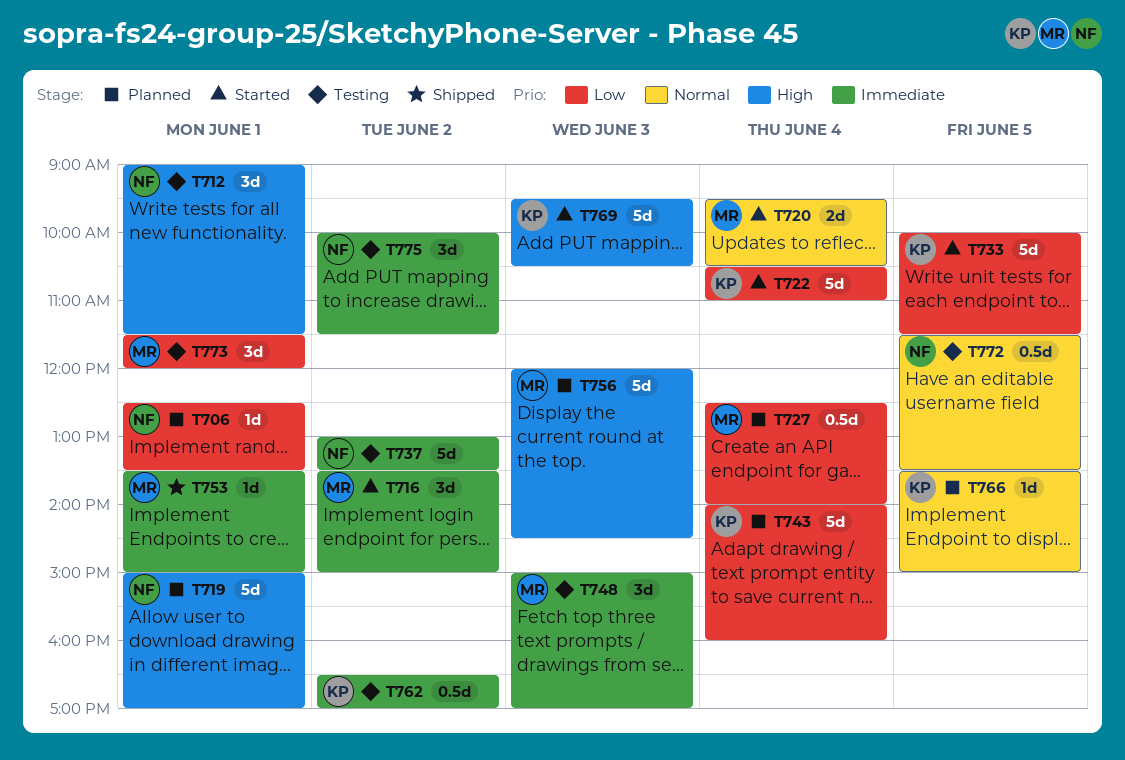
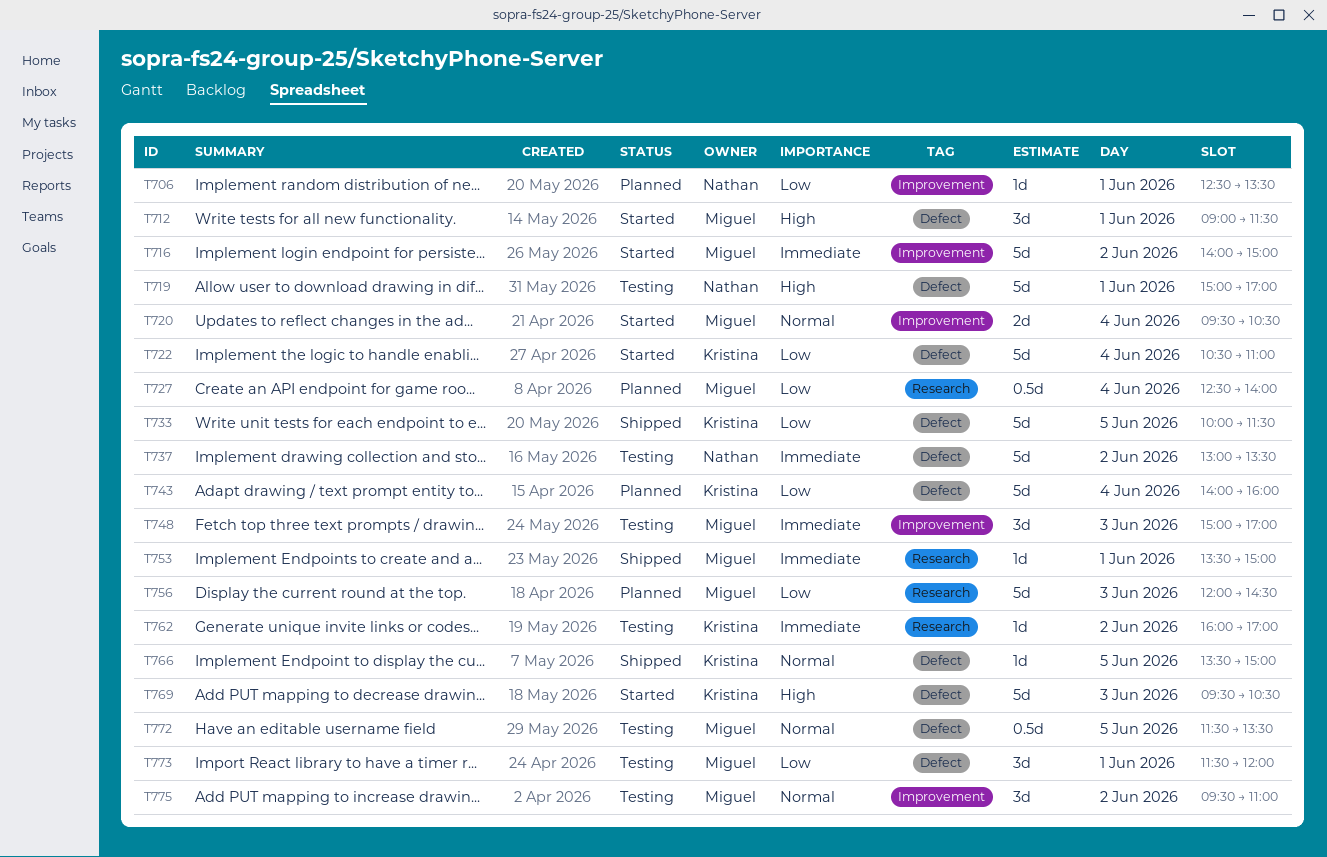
T712, status: Testing -> Started
T712, owner: Nathan -> Miguel
T716, estimate: 3d -> 5d
T716, begins: 13:30 -> 14:00
T719, status: Planned -> Testing
T733, status: Started -> Shipped
T756, priority: High -> Low
T762, estimate: 0.5d -> 1d
T762, begins: 16:30 -> 16:00
T766, status: Planned -> Shipped
T772, owner: Nathan -> Miguel
T775, owner: Nathan -> Miguel
T775, priority: Immediate -> Normal
T775, begins: 10:00 -> 09:30
T775, ends: 11:30 -> 11:00

